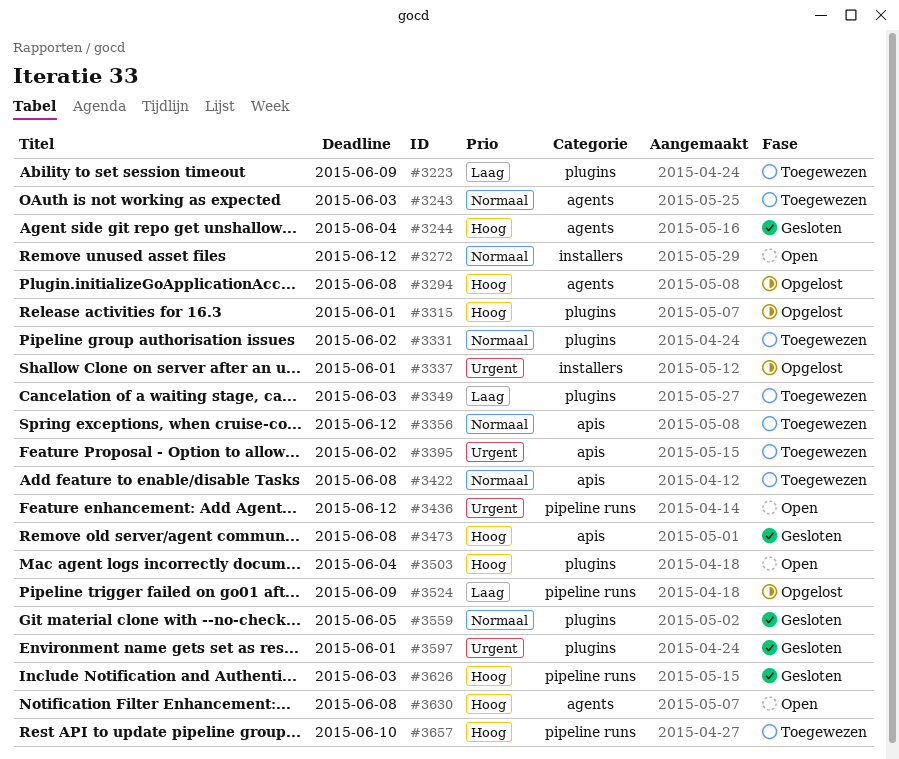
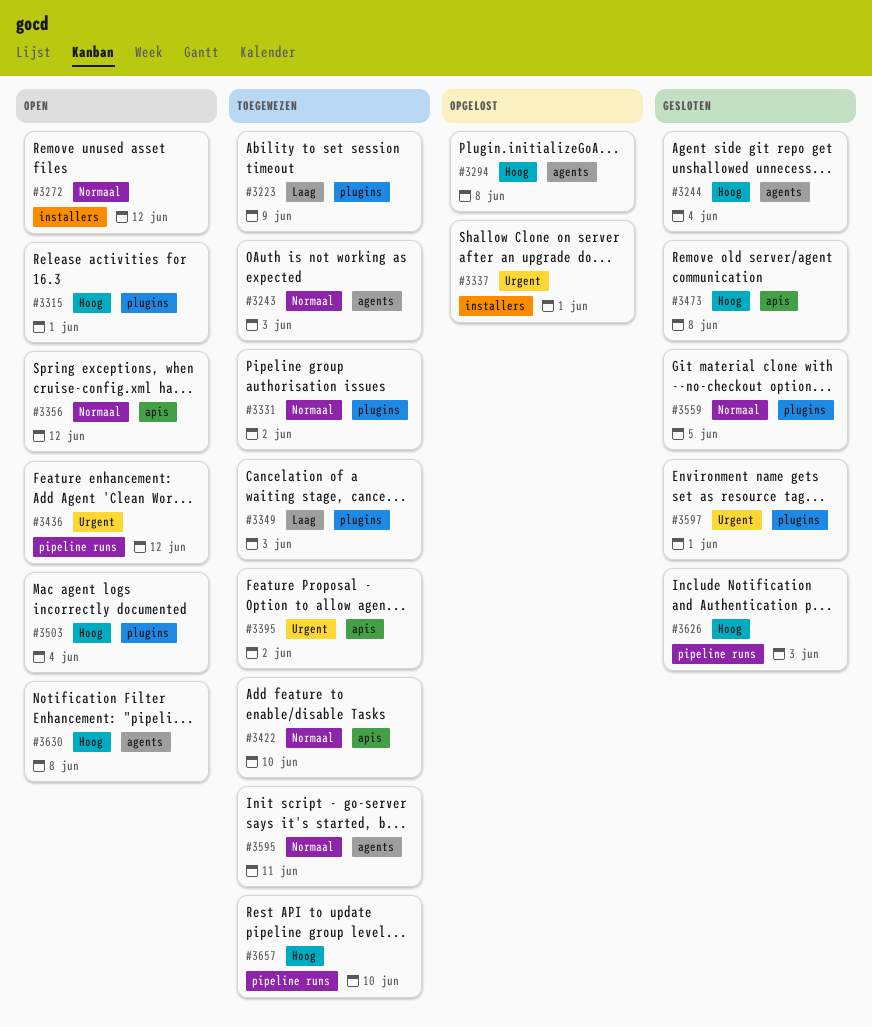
#3315, status: Opgelost -> Open
#3356, status: Toegewezen -> Open
#3422, due: Jun 8 -> Jun 10
#3524: present -> none
#3595: none -> present

